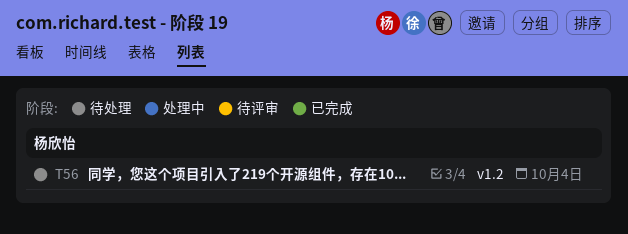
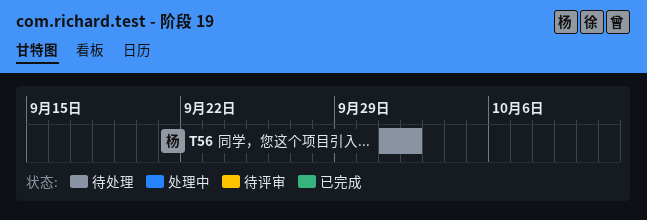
T56, due: Oct 4 -> Oct 2

